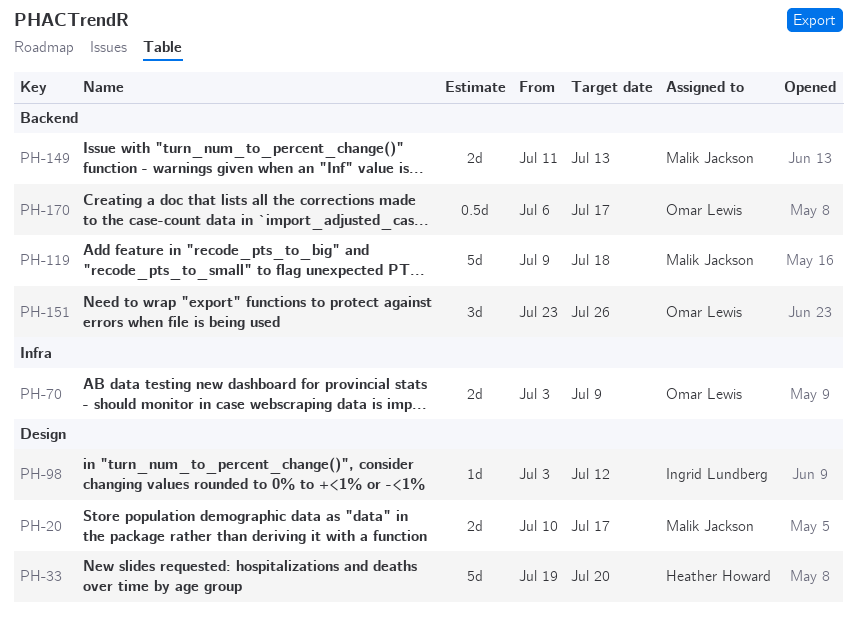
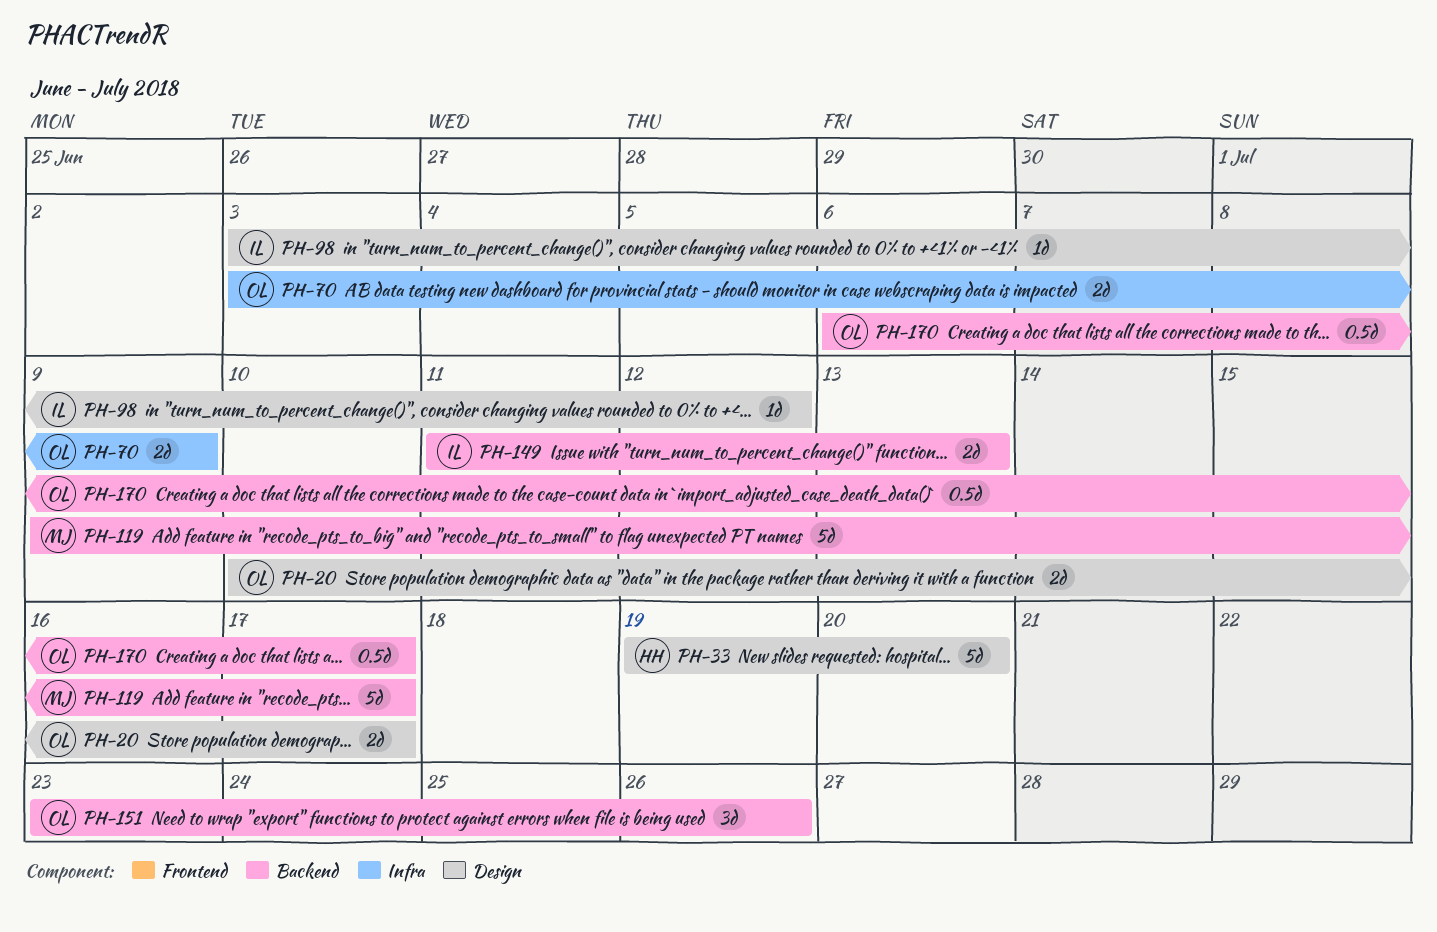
PH-20, owner: Malik Jackson -> Omar Lewis
PH-119, due: Jul 18 -> Jul 17
PH-149, owner: Malik Jackson -> Ingrid Lundberg

